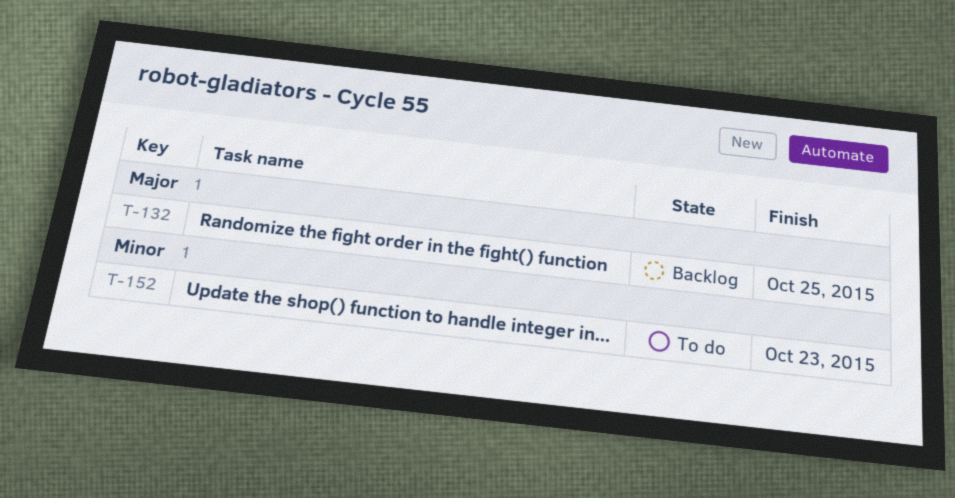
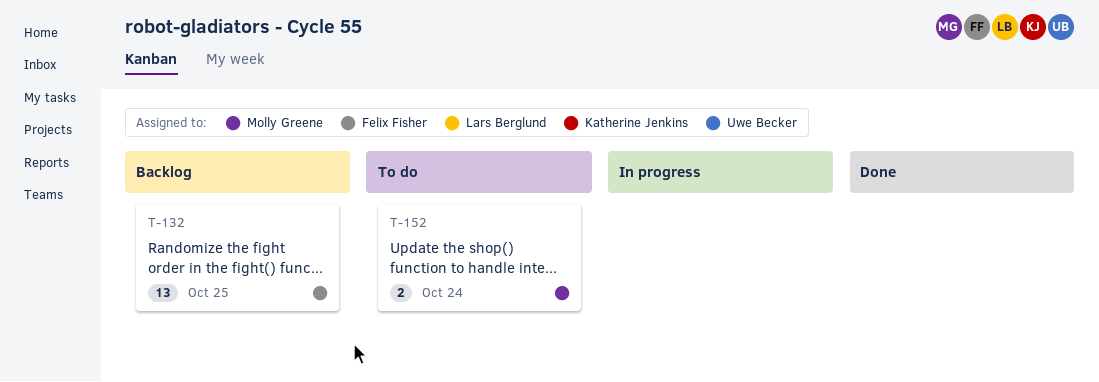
T-152, due: Oct 23 -> Oct 24

